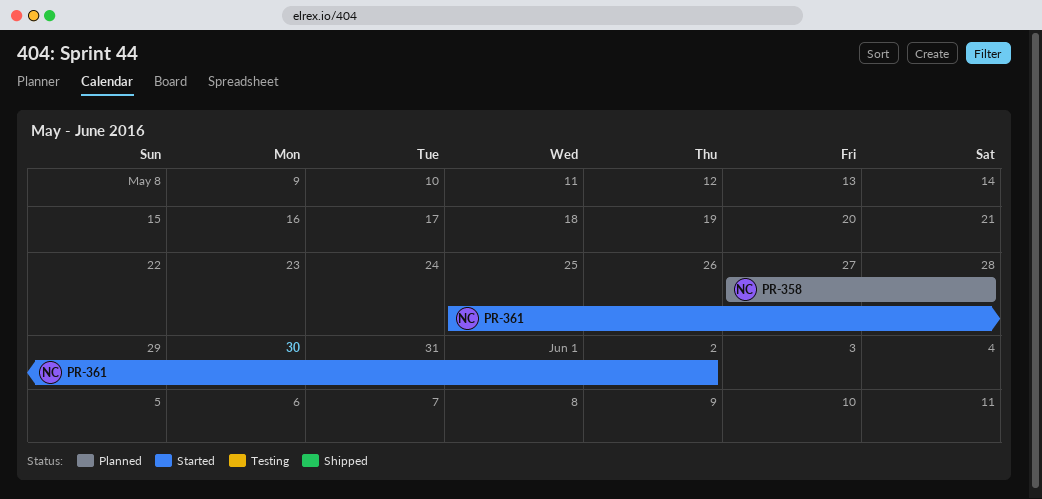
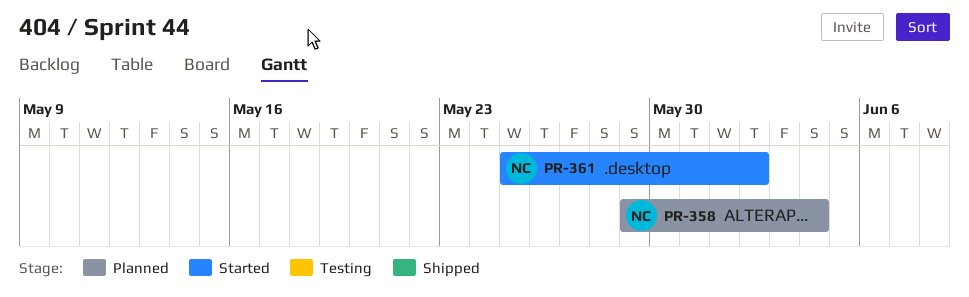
PR-358, start: May 27 -> May 29
PR-358, due: May 28 -> Jun 4

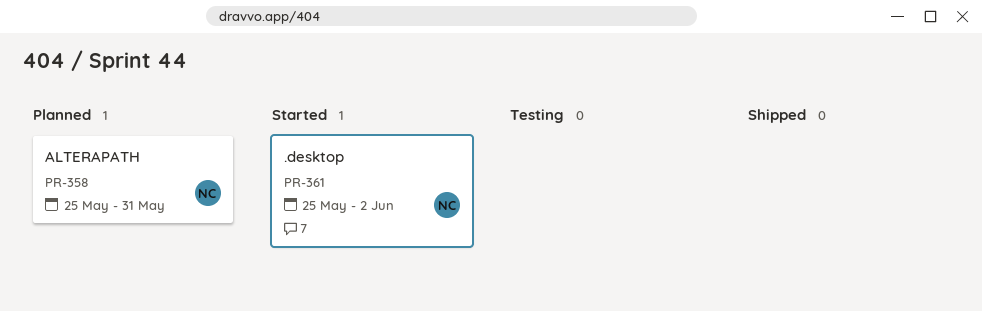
PR-358, start: May 29 -> May 25
PR-358, due: Jun 4 -> May 31

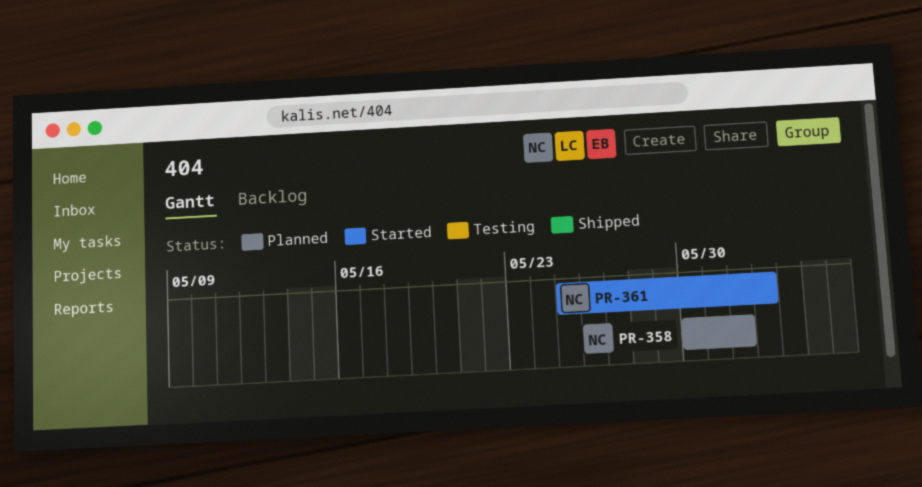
PR-358, start: May 25 -> May 30
PR-358, due: May 31 -> Jun 1

